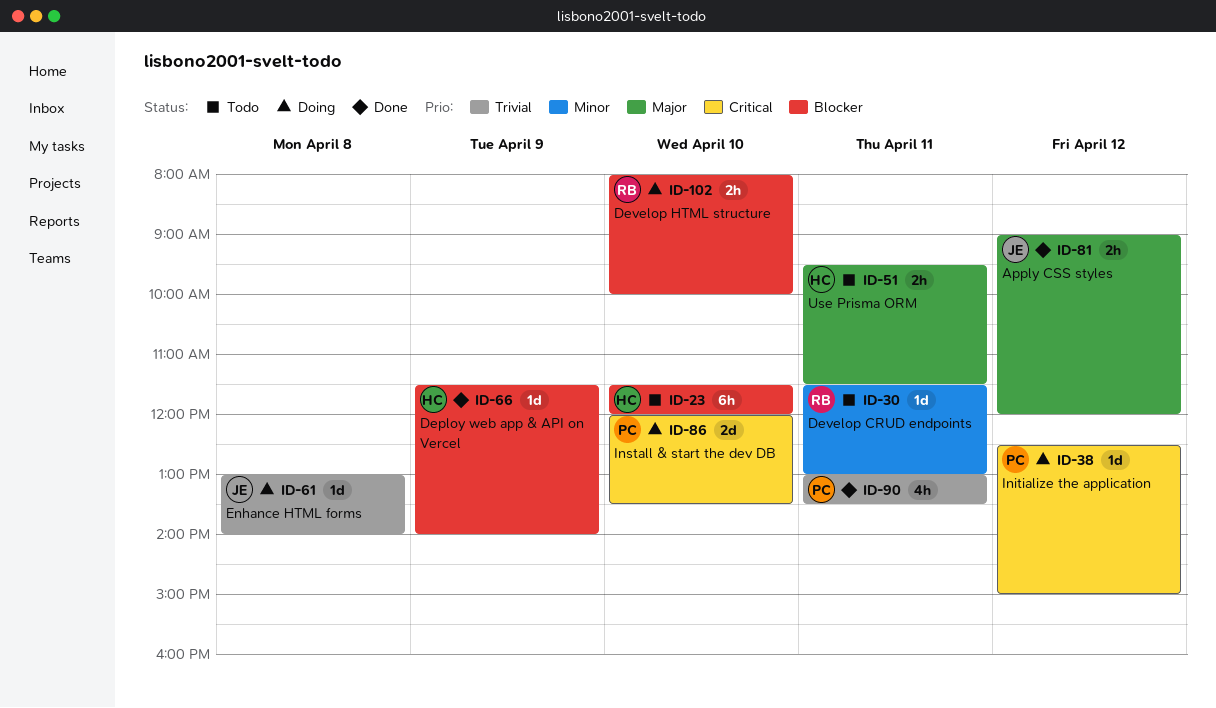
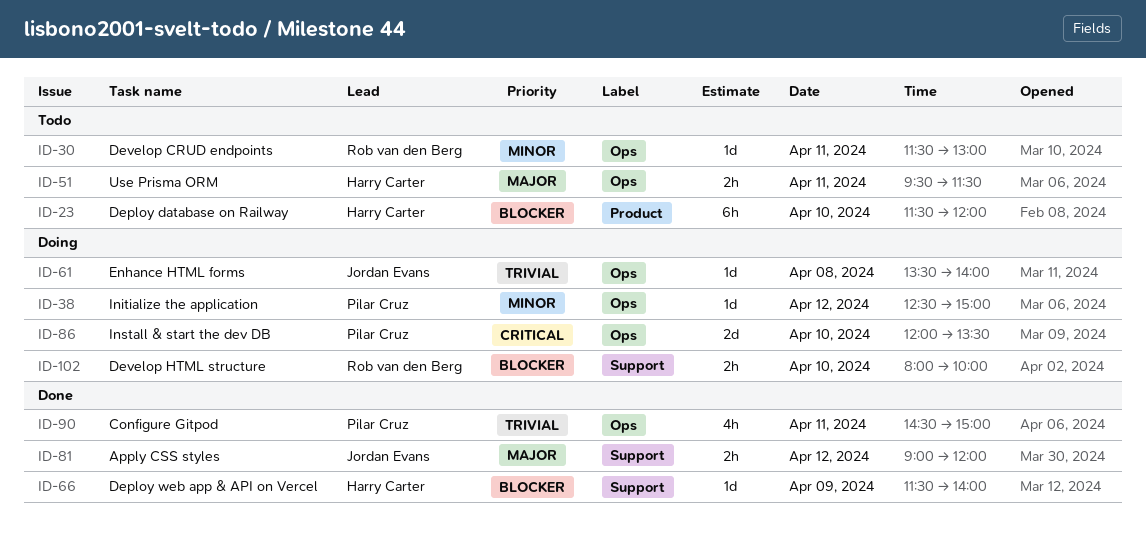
ID-38, priority: Critical -> Minor
ID-61, begins: 13:00 -> 13:30
ID-90, begins: 13:00 -> 14:30
ID-90, ends: 13:30 -> 15:00

